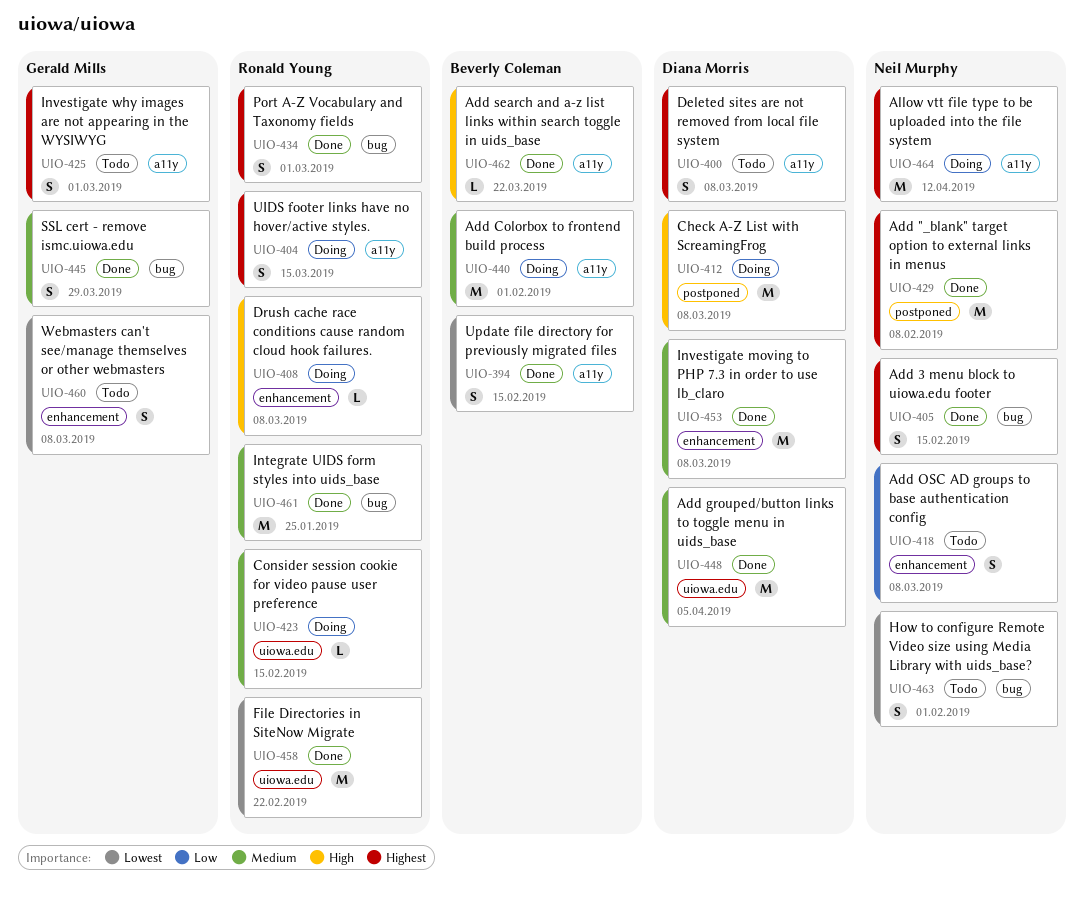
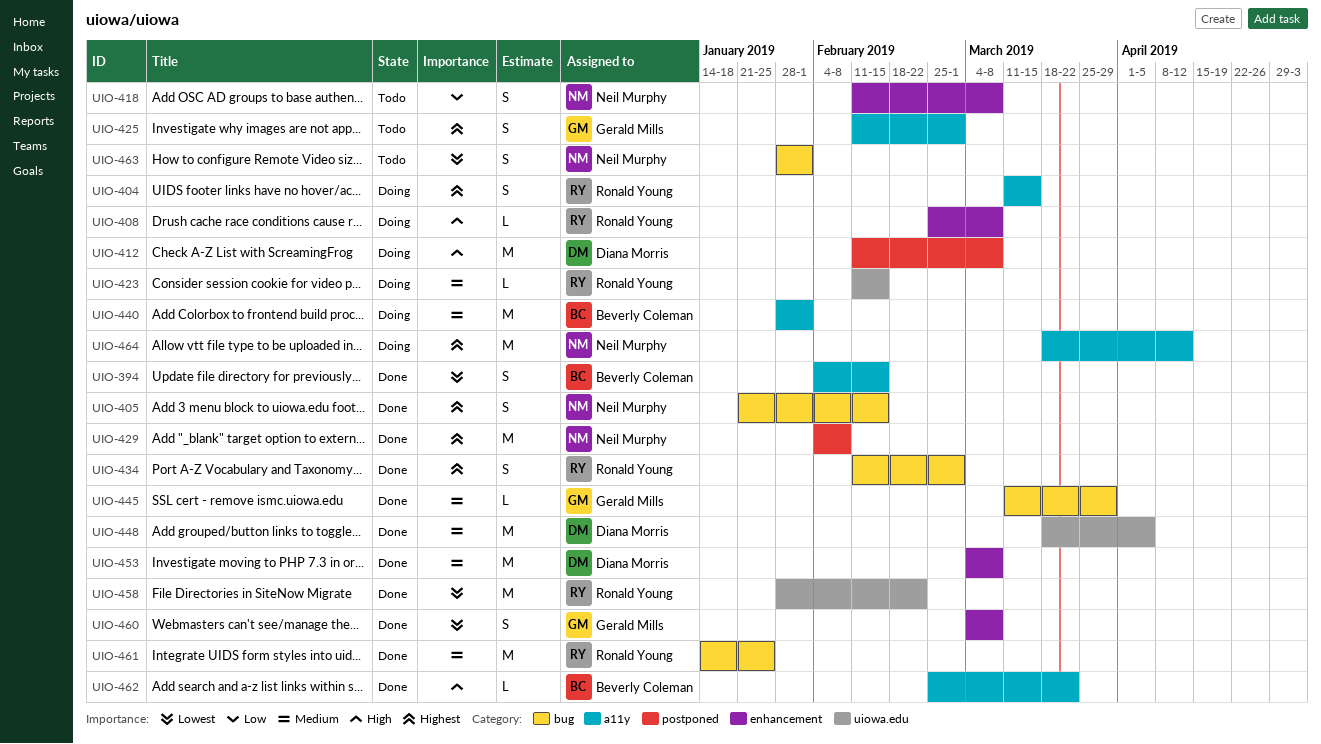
UIO-400: present -> none
UIO-445, estimate: S -> L
UIO-460, status: Todo -> Done

